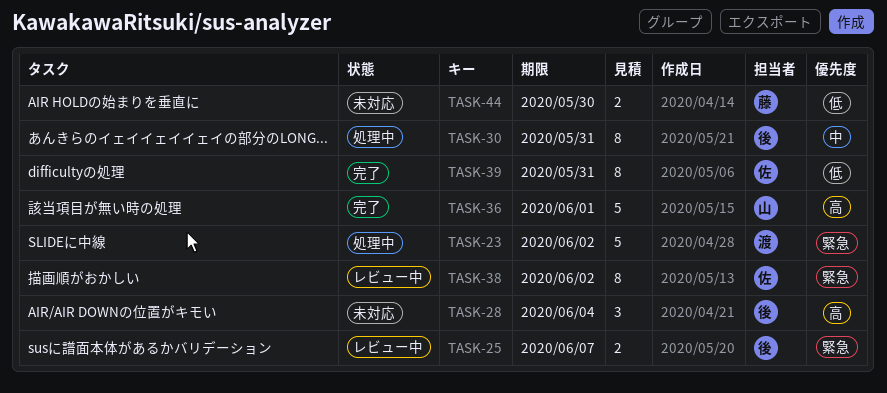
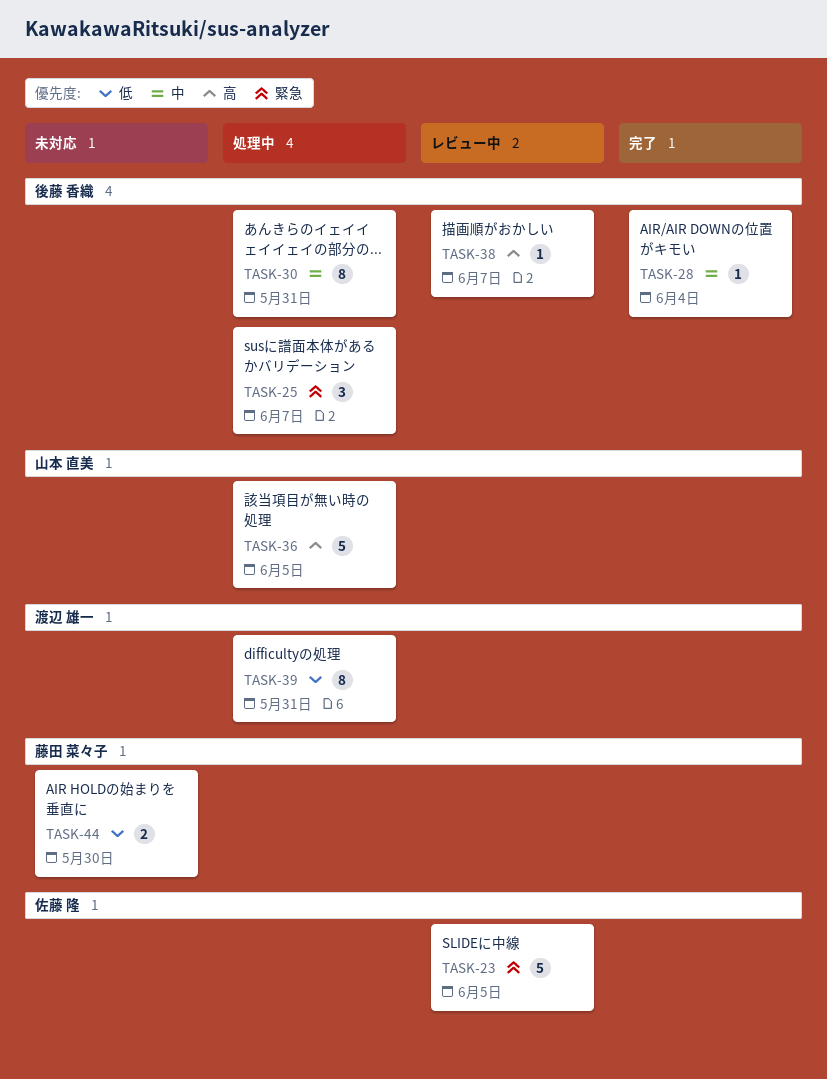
TASK-23, status: 処理中 -> レビュー中
TASK-23, owner: 渡辺 雄一 -> 佐藤 隆
TASK-23, due: Jun 2 -> Jun 5
TASK-25, status: レビュー中 -> 処理中
TASK-25, estimate: 2 -> 3
TASK-28, status: 未対応 -> 完了
TASK-28, priority: 高 -> 中
TASK-28, estimate: 3 -> 1
TASK-36, status: 完了 -> 処理中
TASK-36, due: Jun 1 -> Jun 5
TASK-38, owner: 佐藤 隆 -> 後藤 香織
TASK-38, priority: 緊急 -> 高
TASK-38, estimate: 8 -> 1
TASK-38, due: Jun 2 -> Jun 7
TASK-39, status: 完了 -> 処理中
TASK-39, owner: 佐藤 隆 -> 渡辺 雄一

